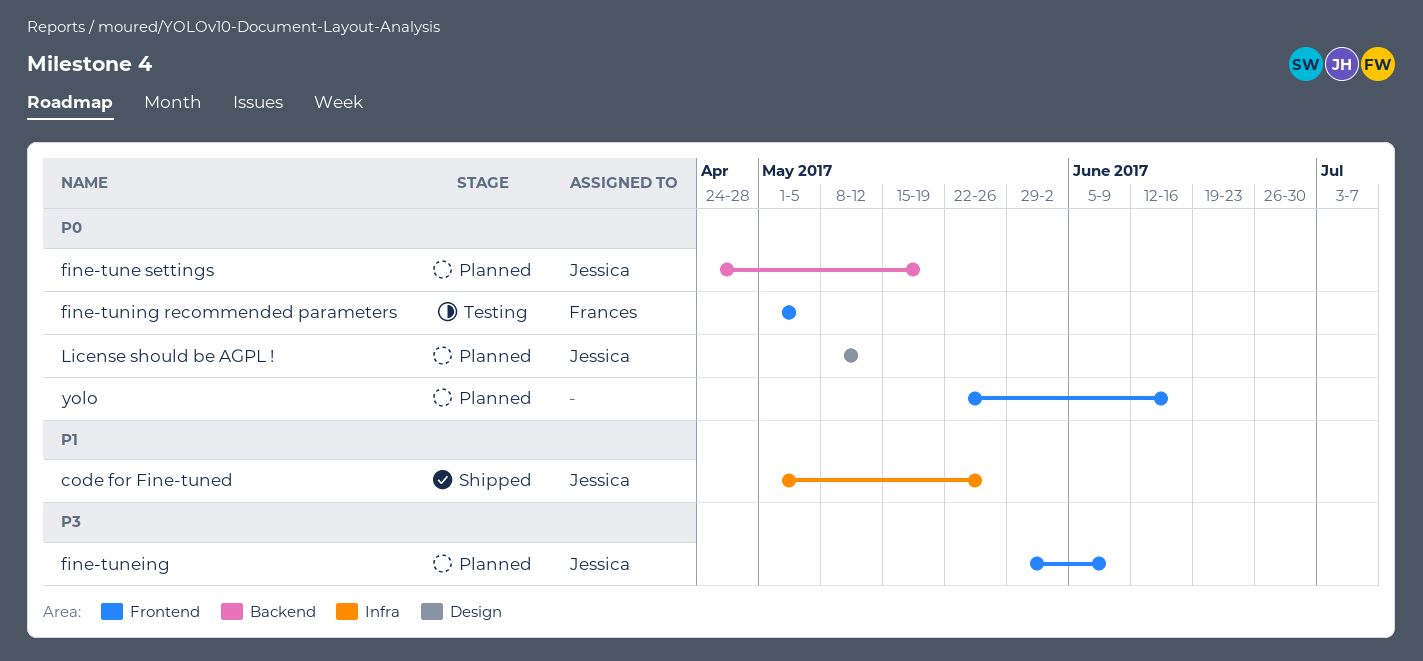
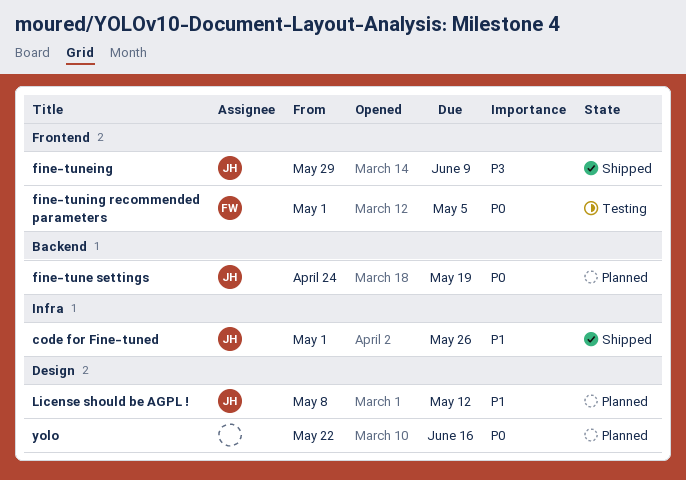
fine-tuneing, status: Planned -> Shipped
License should be AGPL !, priority: P0 -> P1
yolo, label: Frontend -> Design

